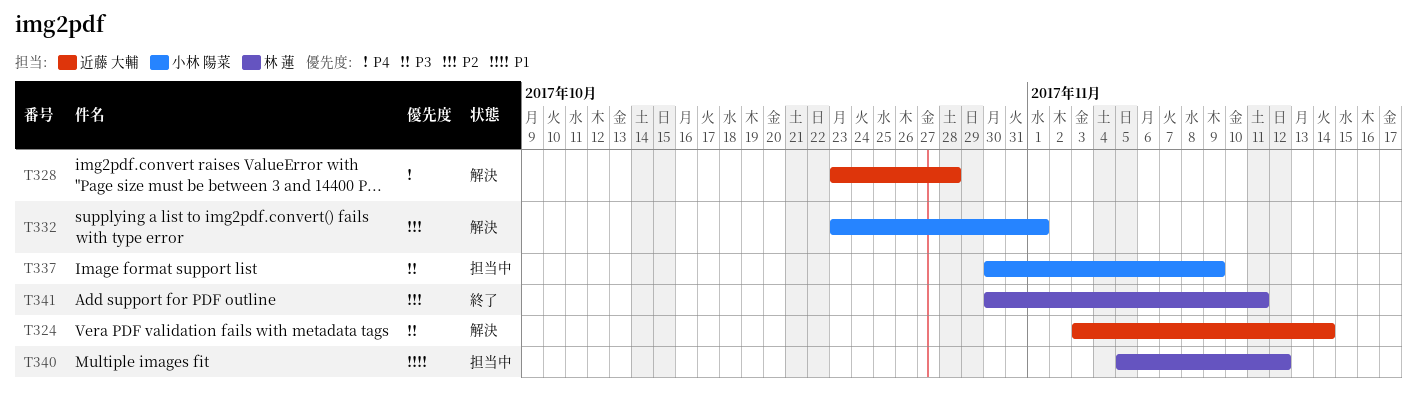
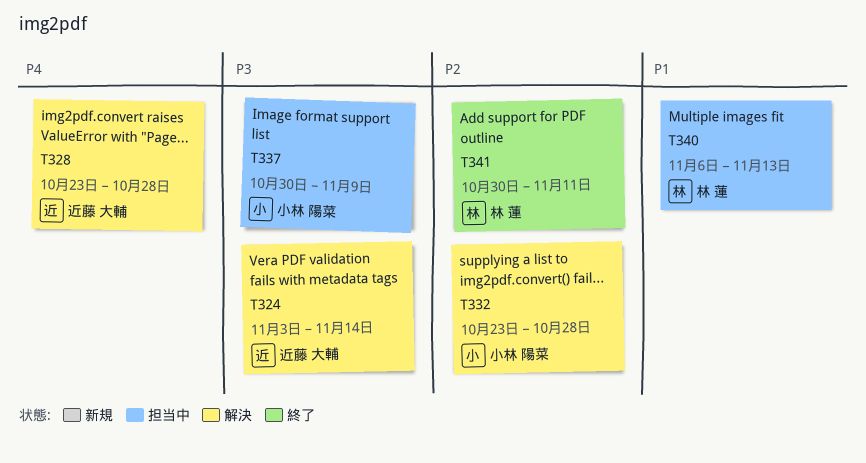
T332, due: Nov 1 -> Oct 28
T340, start: Nov 5 -> Nov 6
T340, due: Nov 12 -> Nov 13

